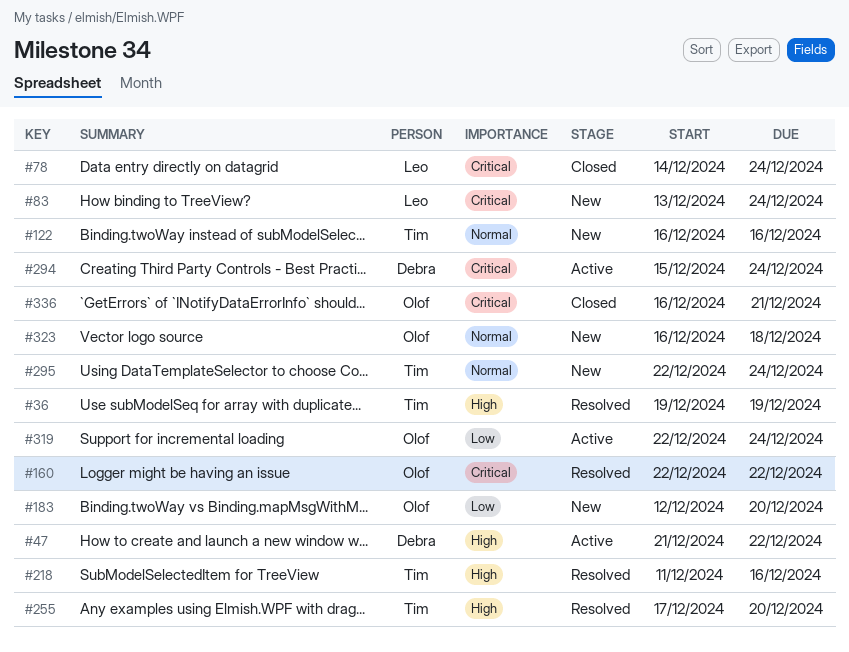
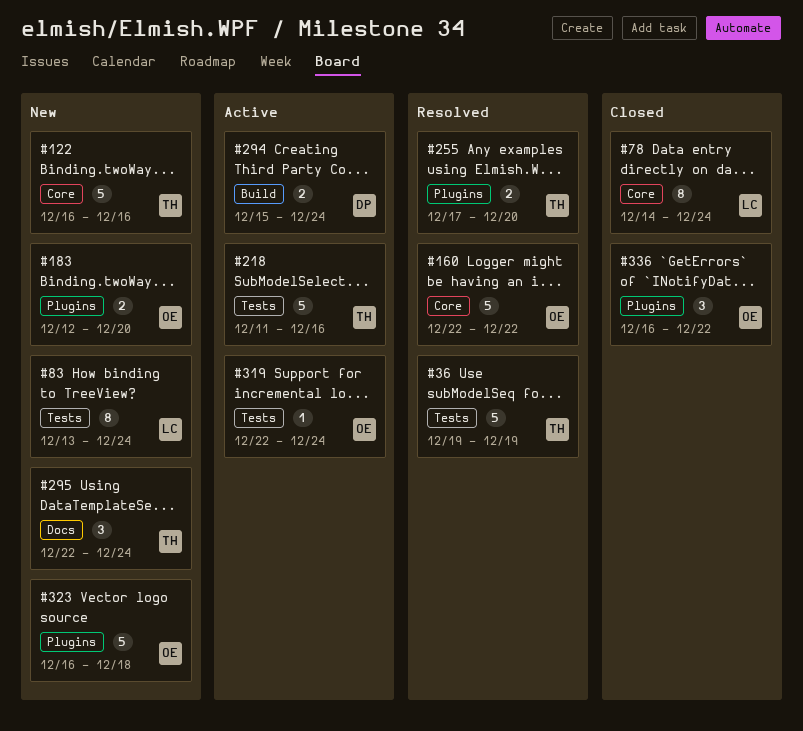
#47: present -> none
#218, status: Resolved -> Active
#336, due: Dec 21 -> Dec 22

